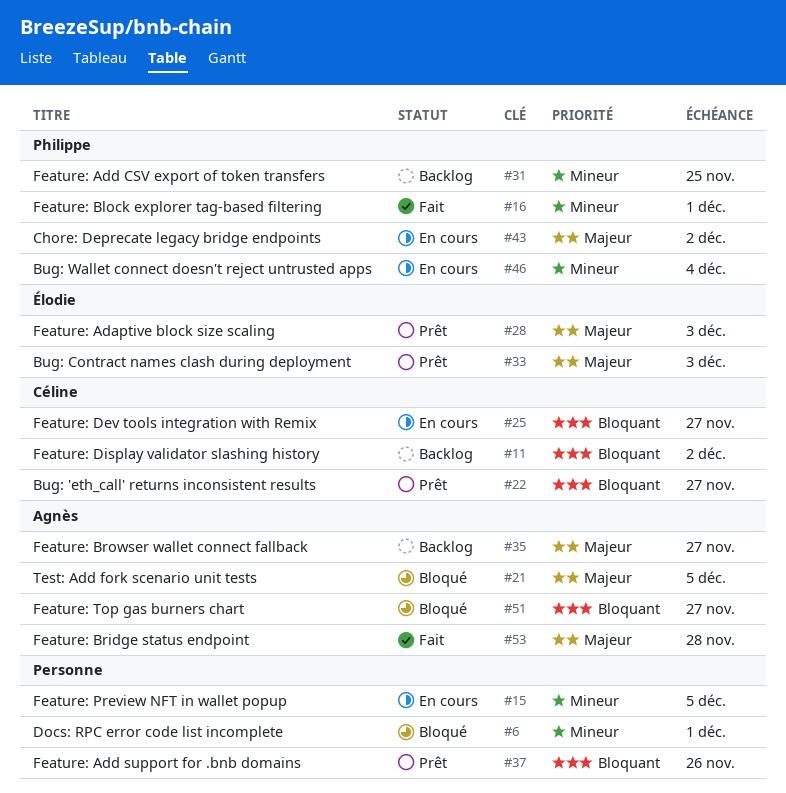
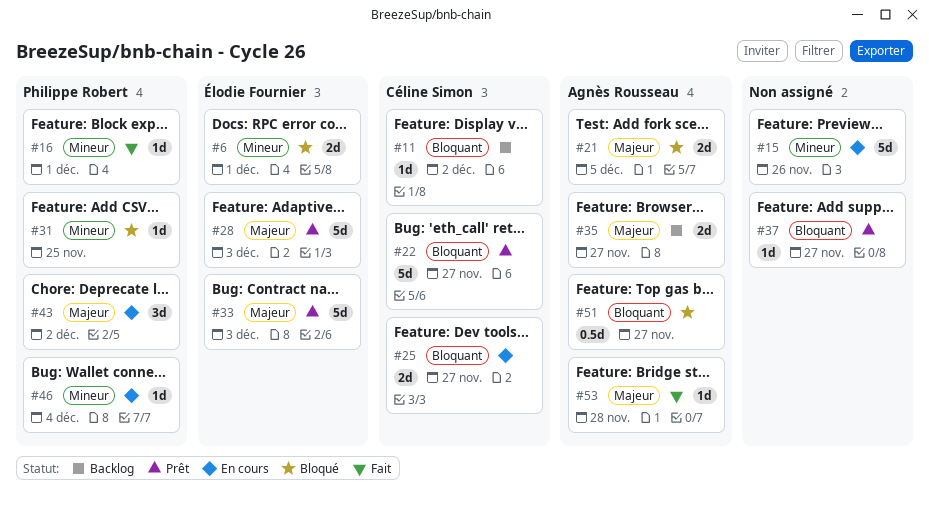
#6, owner: none -> Élodie Fournier
#15, due: Dec 5 -> Nov 26
#31, status: Backlog -> Bloqué
#37, due: Nov 26 -> Nov 27

